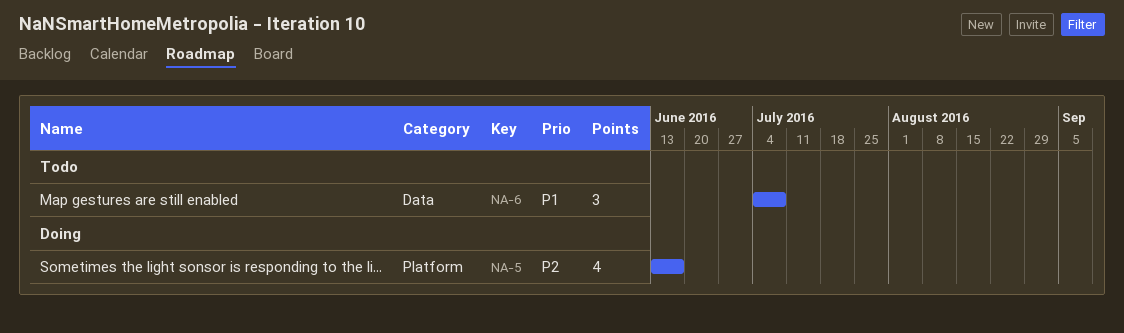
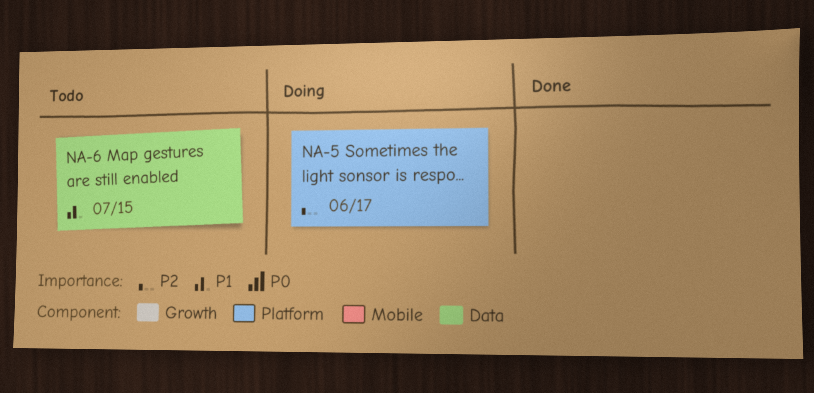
NA-6, due: Jul 8 -> Jul 15

